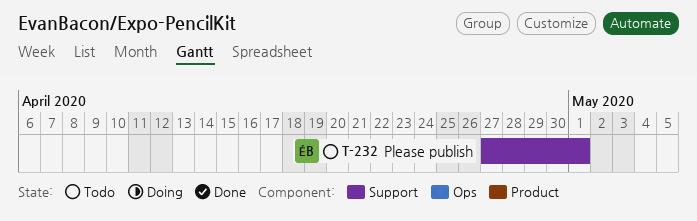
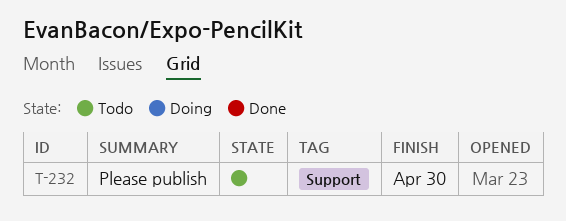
T-232, due: May 1 -> Apr 30

